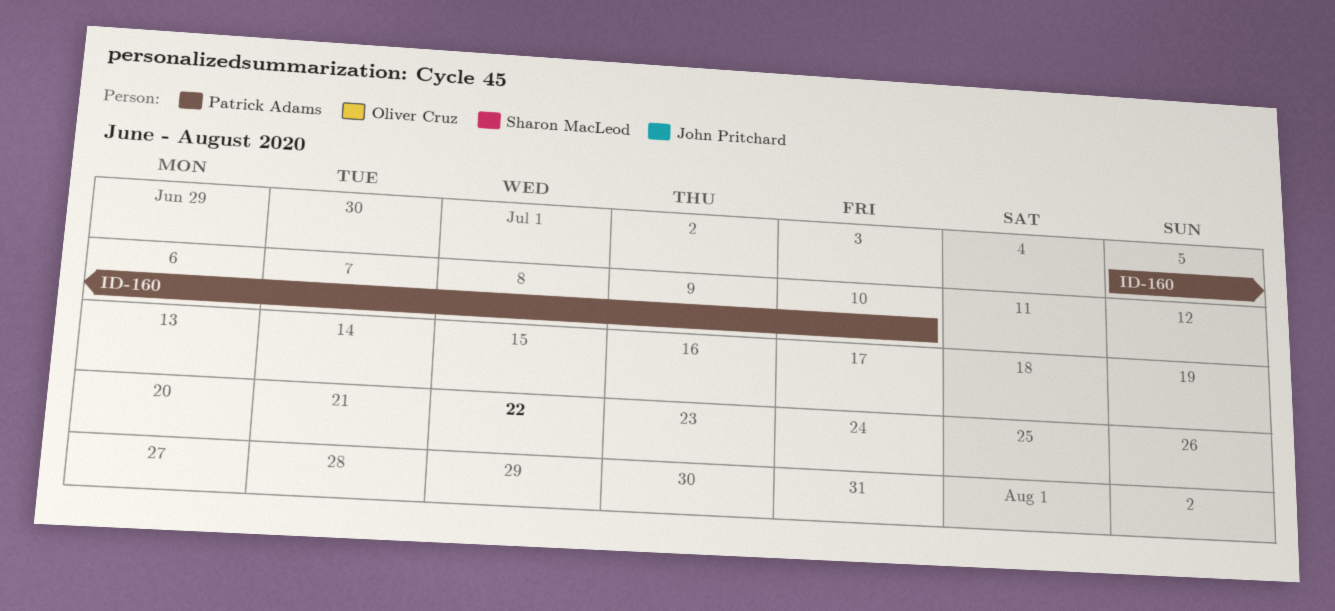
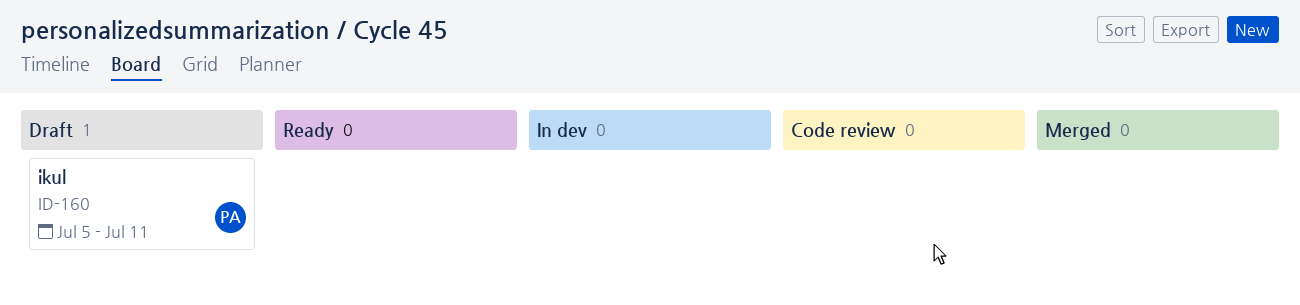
ID-160, due: Jul 10 -> Jul 11

